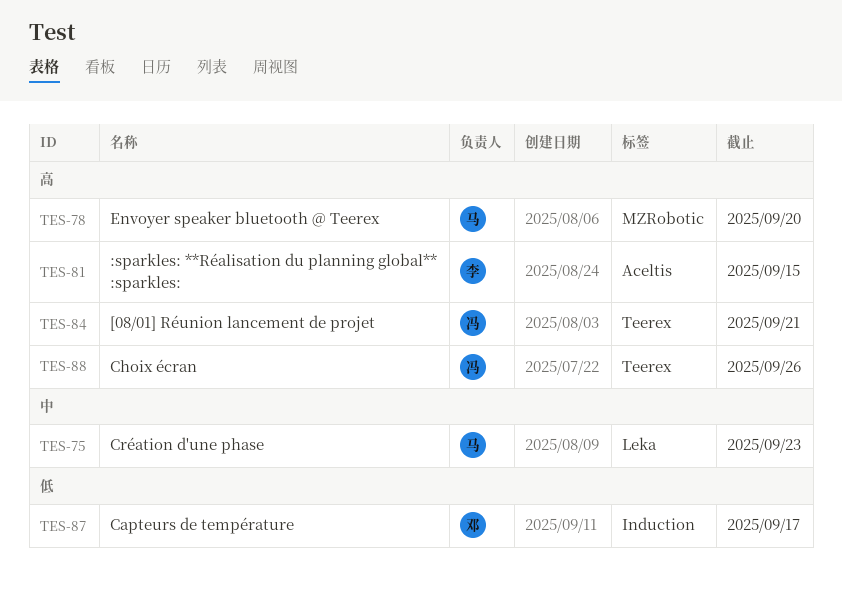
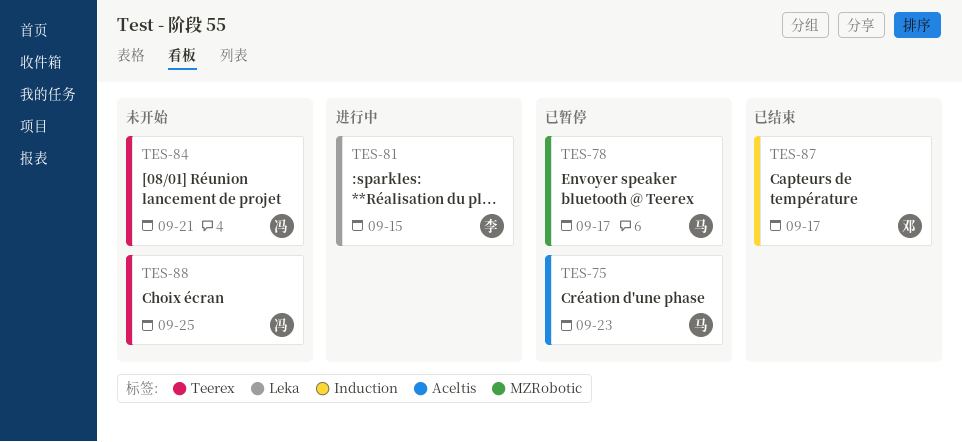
TES-75, label: Leka -> Aceltis
TES-78, due: Sep 20 -> Sep 17
TES-81, label: Aceltis -> Leka
TES-88, due: Sep 26 -> Sep 25

